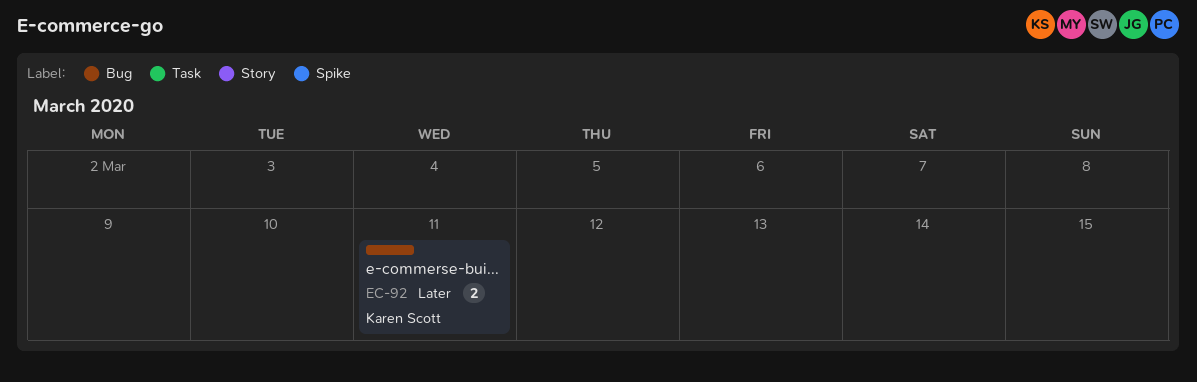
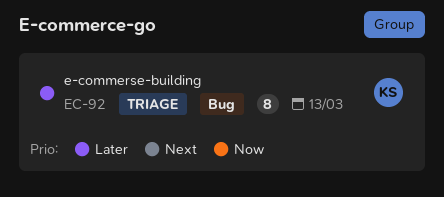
EC-92, estimate: 2 -> 8
EC-92, due: Mar 11 -> Mar 13

